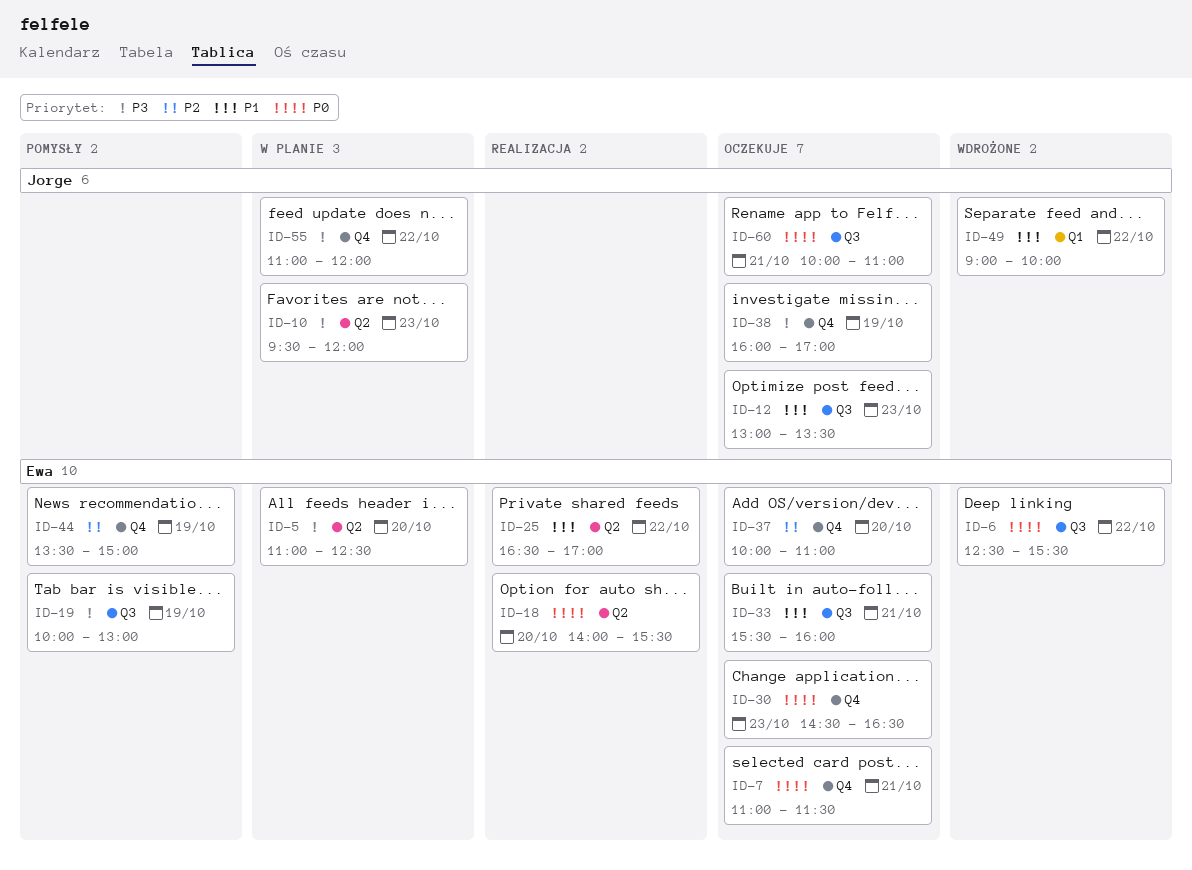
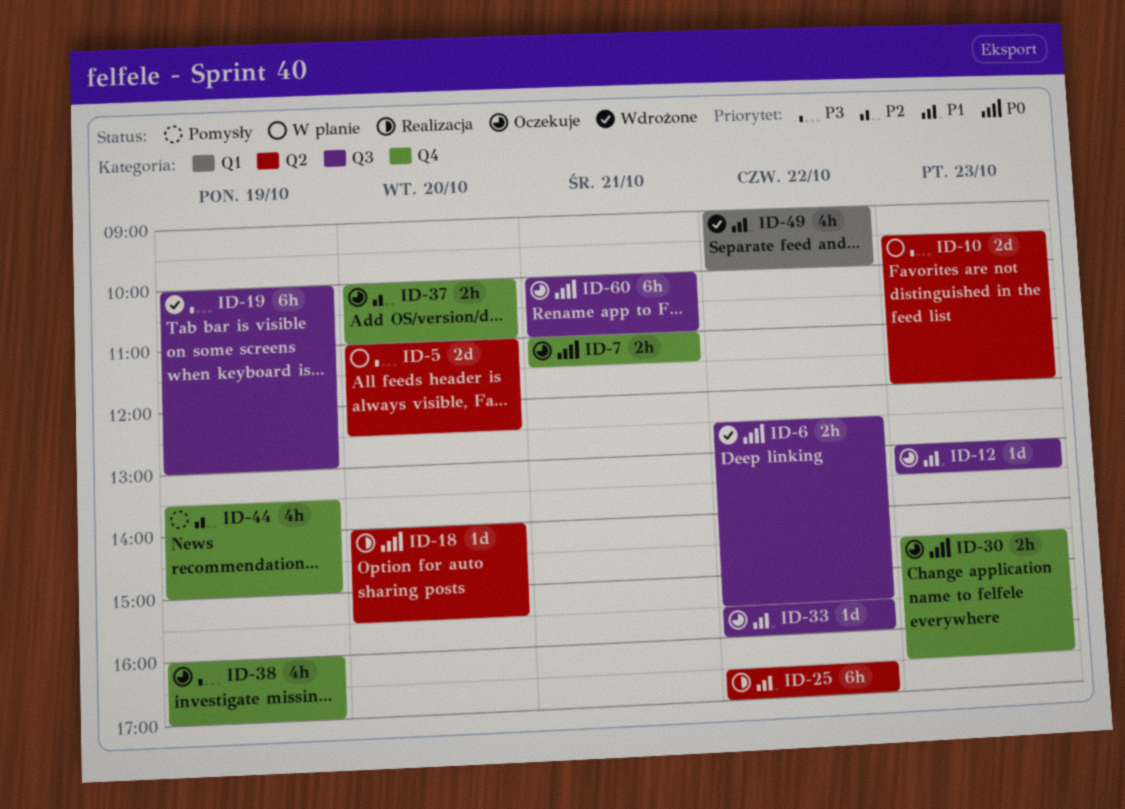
ID-19, status: Pomysły -> Wdrożone
ID-33, day: Oct 21 -> Oct 22
ID-55: present -> none

